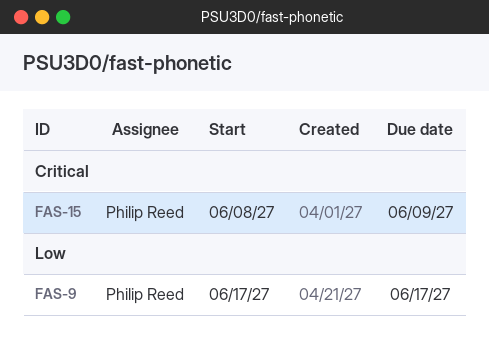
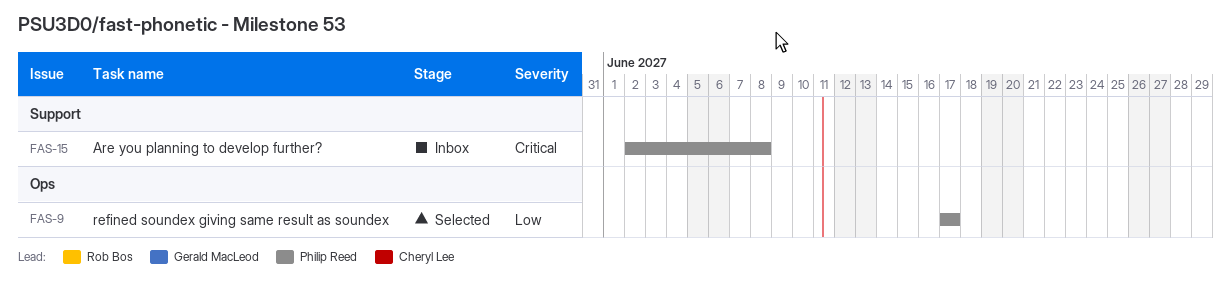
FAS-15, start: Jun 8 -> Jun 2
FAS-15, due: Jun 9 -> Jun 8

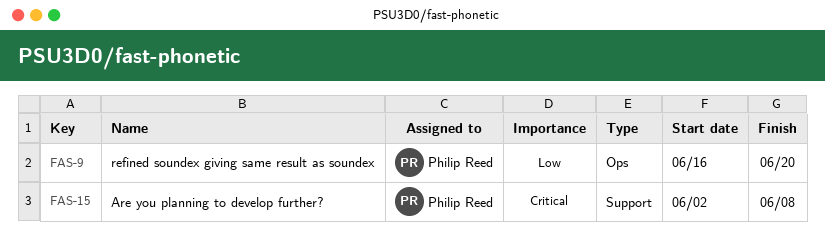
FAS-9, start: Jun 17 -> Jun 16
FAS-9, due: Jun 17 -> Jun 20

